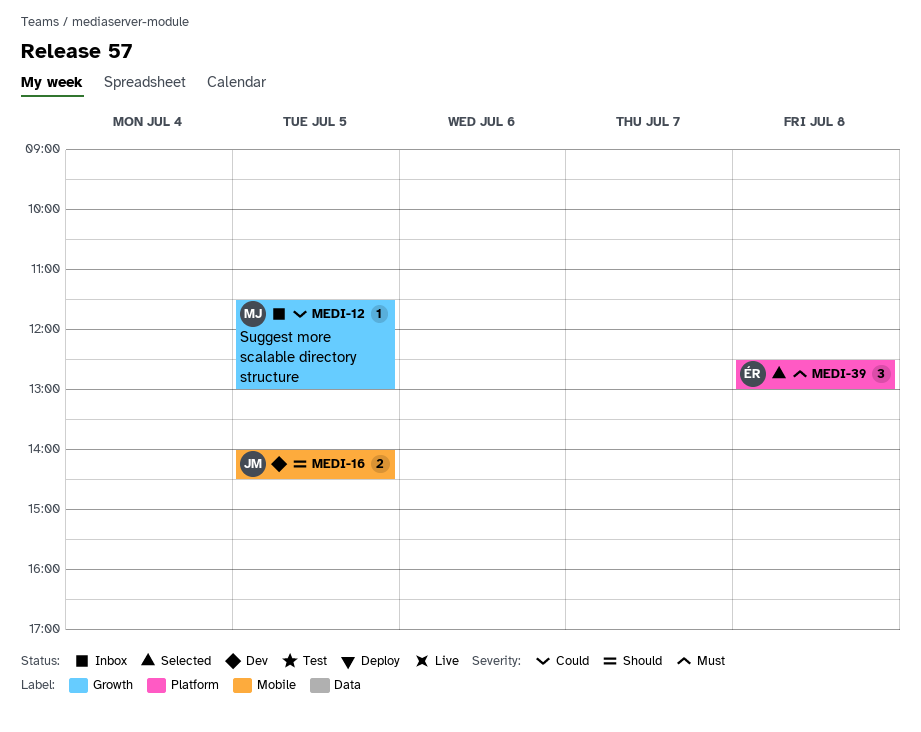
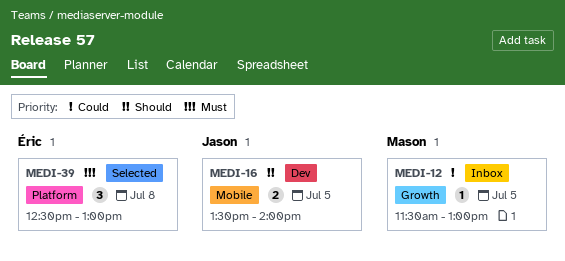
MEDI-16, begins: 14:00 -> 13:30
MEDI-16, ends: 14:30 -> 14:00

